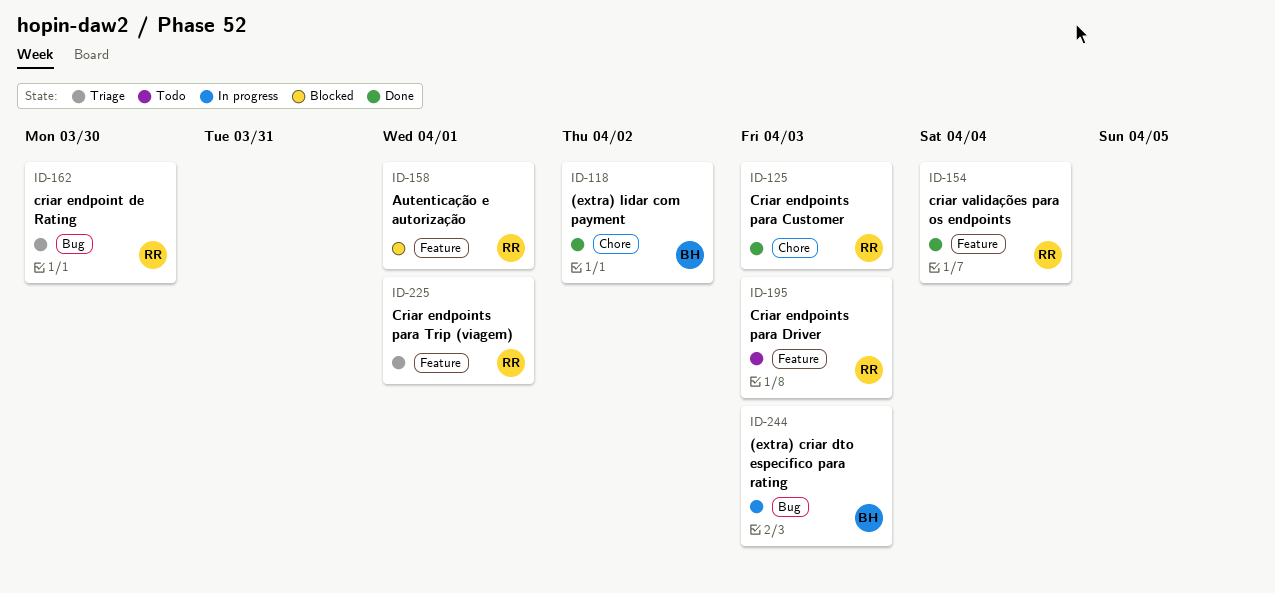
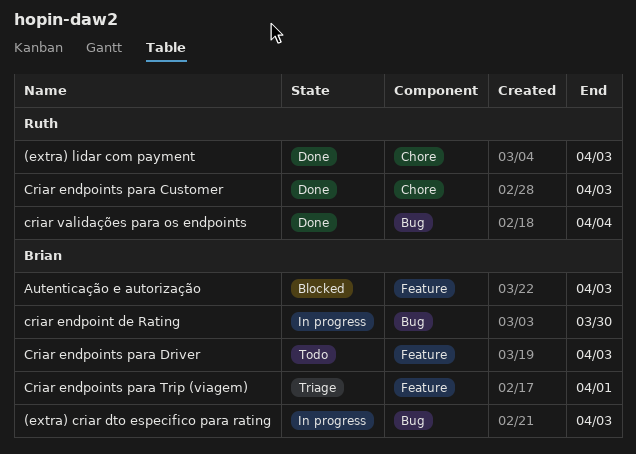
(extra) lidar com payment, owner: Brian -> Ruth
(extra) lidar com payment, due: Apr 2 -> Apr 3
Autenticação e autorização, owner: Ruth -> Brian
Autenticação e autorização, due: Apr 1 -> Apr 3
criar endpoint de Rating, status: Triage -> In progress
criar endpoint de Rating, owner: Ruth -> Brian
Criar endpoints para Driver, owner: Ruth -> Brian
Criar endpoints para Trip (viagem), owner: Ruth -> Brian
criar validações para os endpoints, label: Feature -> Bug

